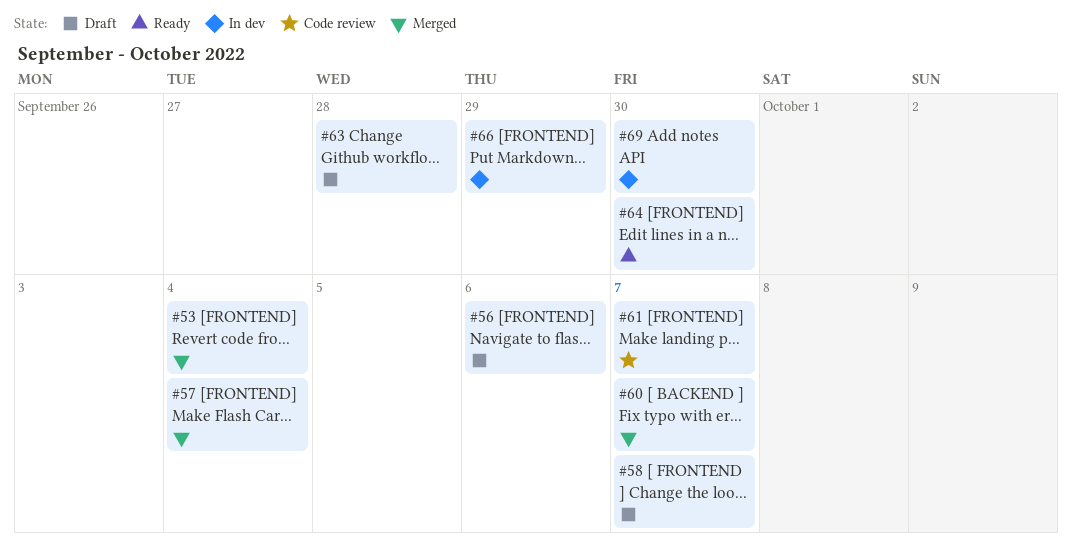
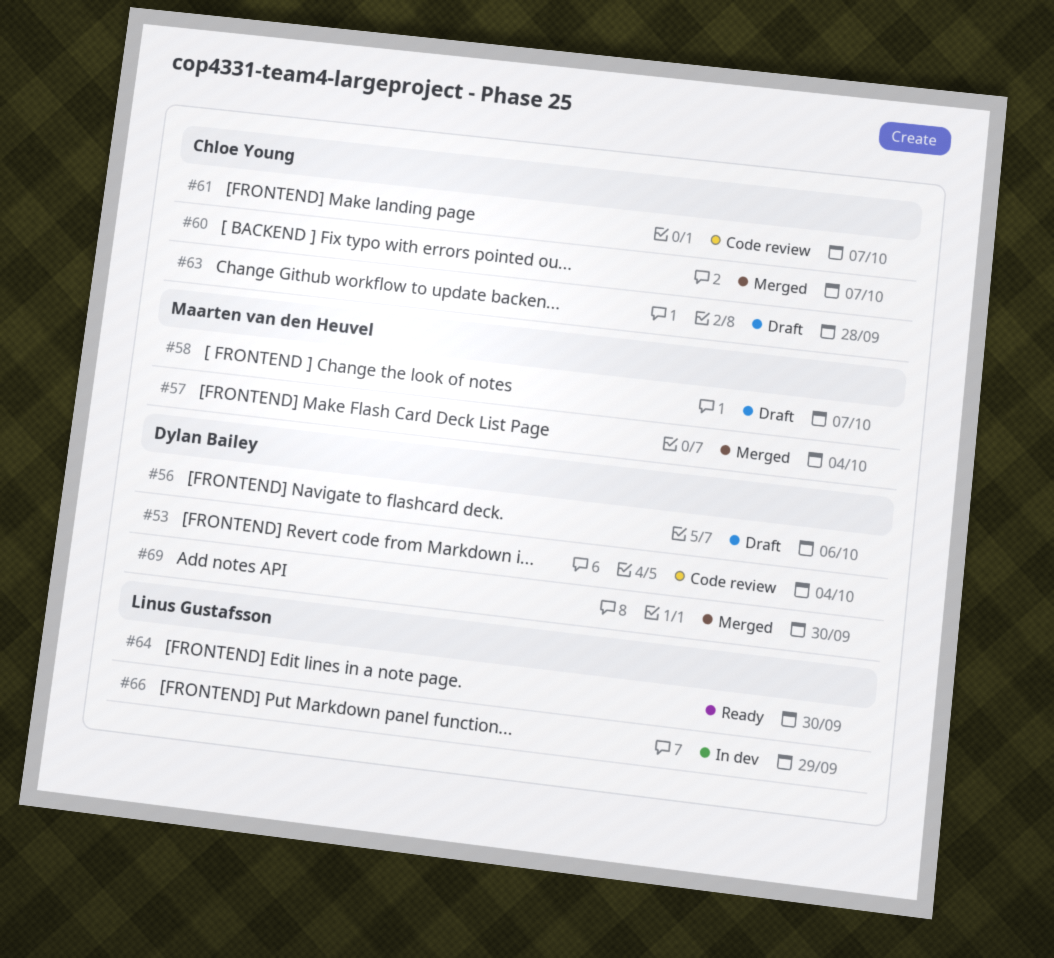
#53, status: Merged -> Code review
#69, status: In dev -> Merged

